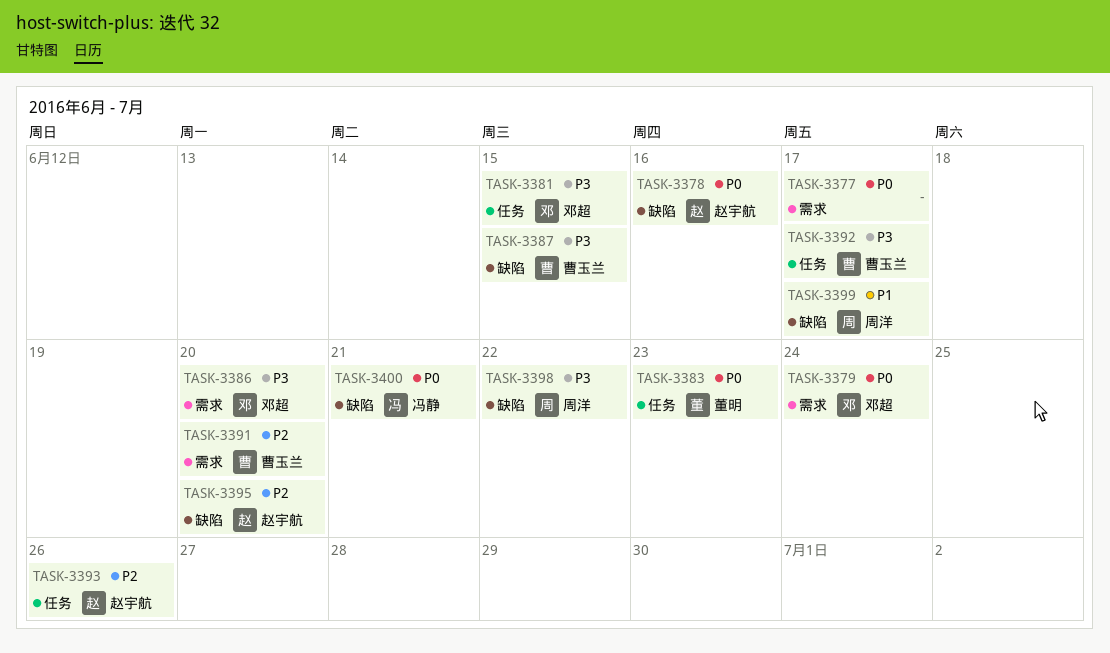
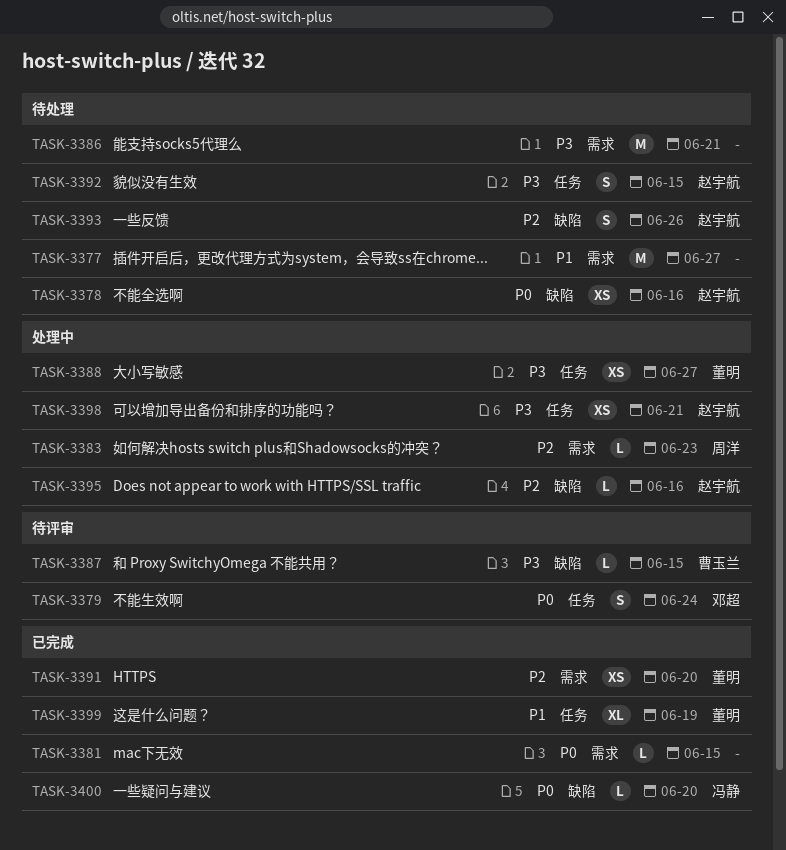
TASK-3377, priority: P0 -> P1
TASK-3377, due: Jun 17 -> Jun 27
TASK-3379, label: 需求 -> 任务
TASK-3381, owner: 邓超 -> none
TASK-3381, priority: P3 -> P0
TASK-3381, label: 任务 -> 需求
TASK-3383, owner: 董明 -> 周洋
TASK-3383, priority: P0 -> P2
TASK-3383, label: 任务 -> 需求
TASK-3386, owner: 邓超 -> none
TASK-3386, due: Jun 20 -> Jun 21
TASK-3388: none -> present
TASK-3391, owner: 曹玉兰 -> 董明
TASK-3392, owner: 曹玉兰 -> 赵宇航
TASK-3392, due: Jun 17 -> Jun 15
TASK-3393, label: 任务 -> 缺陷
TASK-3395, due: Jun 20 -> Jun 16
TASK-3398, owner: 周洋 -> 赵宇航
TASK-3398, label: 缺陷 -> 任务
TASK-3398, due: Jun 22 -> Jun 21
TASK-3399, owner: 周洋 -> 董明
TASK-3399, label: 缺陷 -> 任务
TASK-3399, due: Jun 17 -> Jun 19
TASK-3400, due: Jun 21 -> Jun 20

